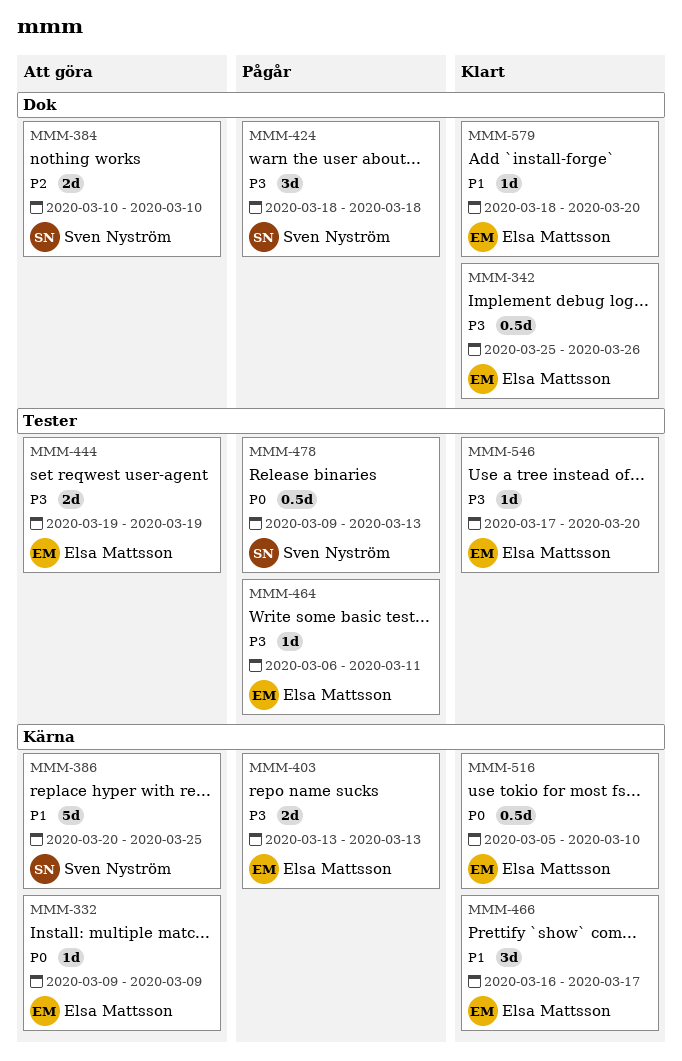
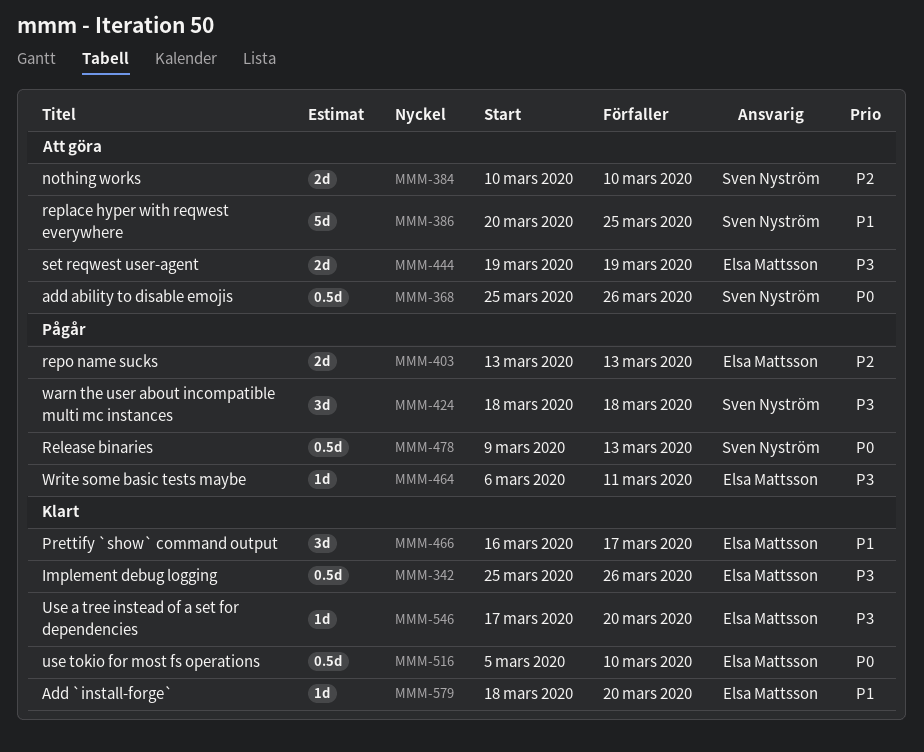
MMM-332: present -> none
MMM-368: none -> present
MMM-403, priority: P3 -> P2

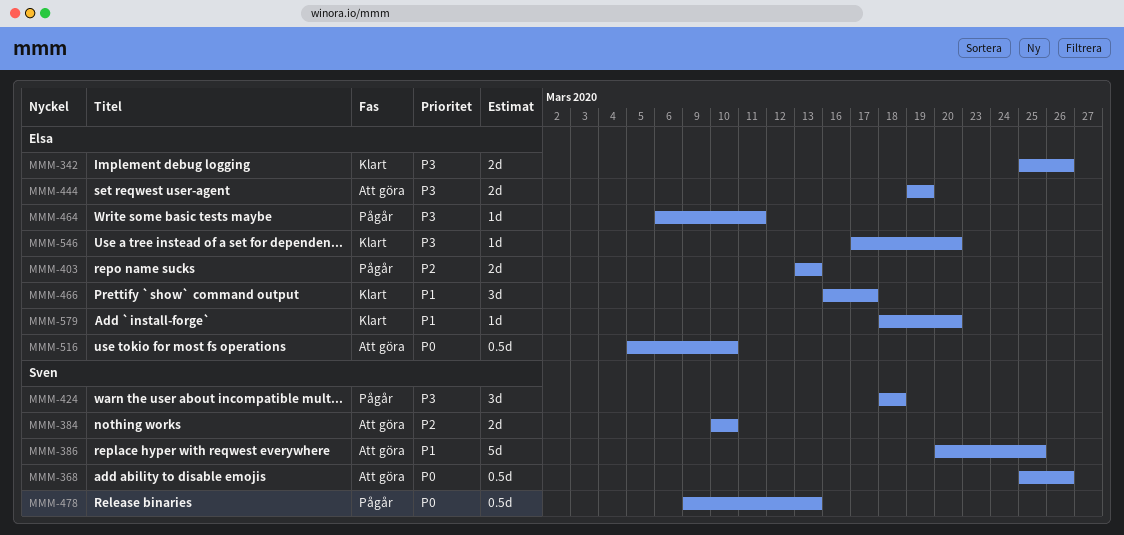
MMM-342, estimate: 0.5d -> 2d
MMM-516, status: Klart -> Att göra

